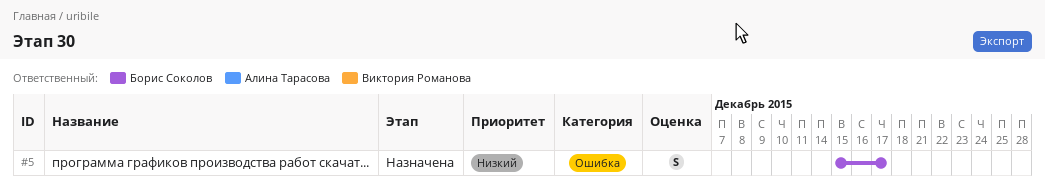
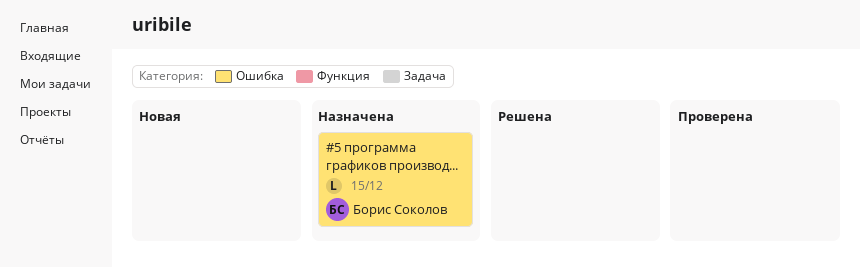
#5, estimate: S -> L
#5, due: Dec 17 -> Dec 15

